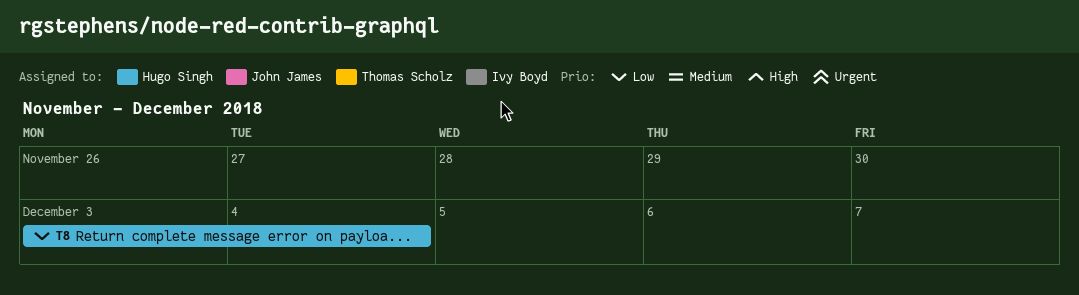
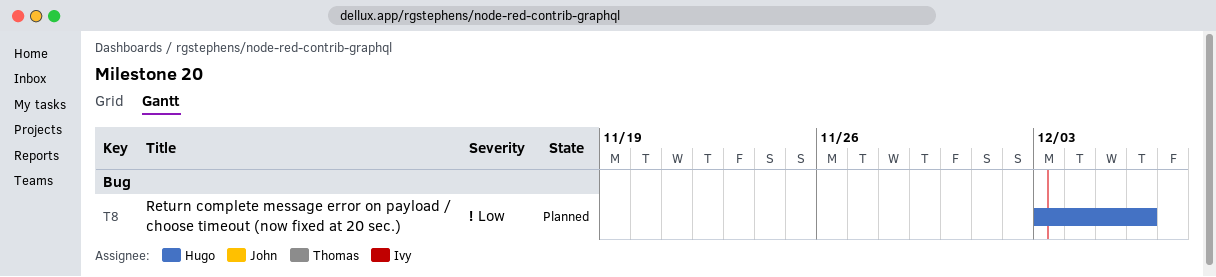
T8, due: Dec 4 -> Dec 6

